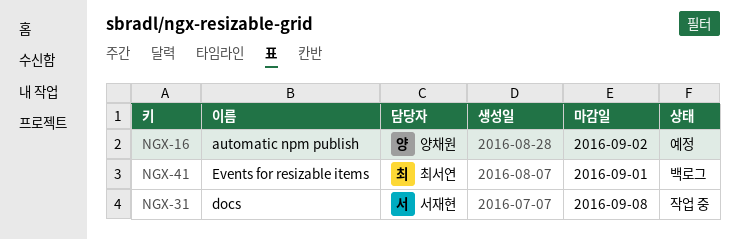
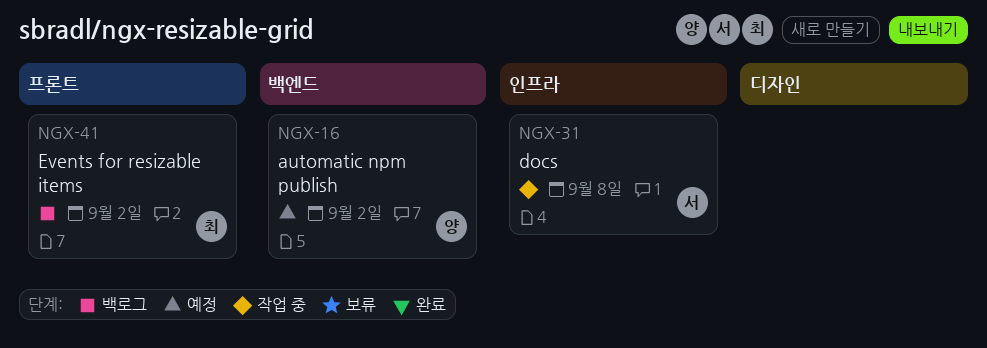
NGX-41, due: Sep 1 -> Sep 2

